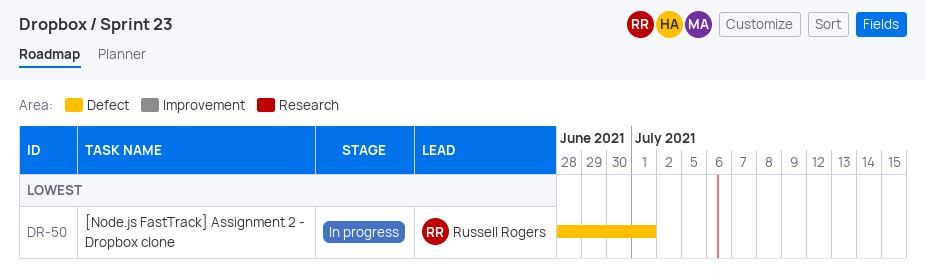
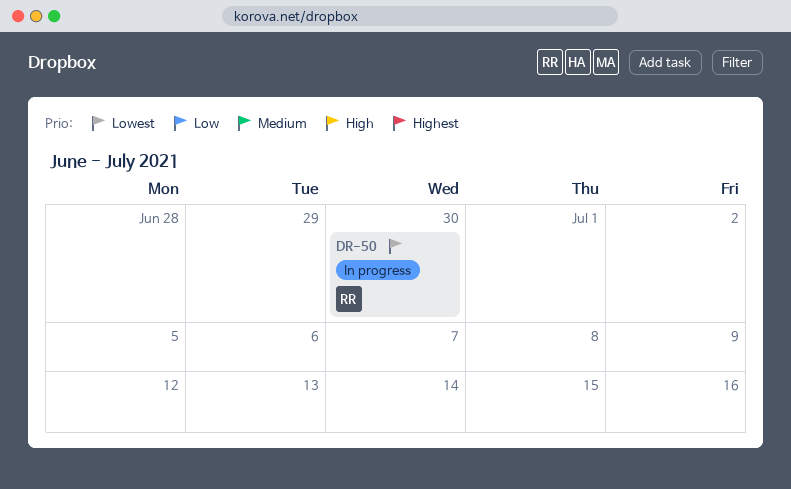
DR-50, due: Jul 1 -> Jun 30

